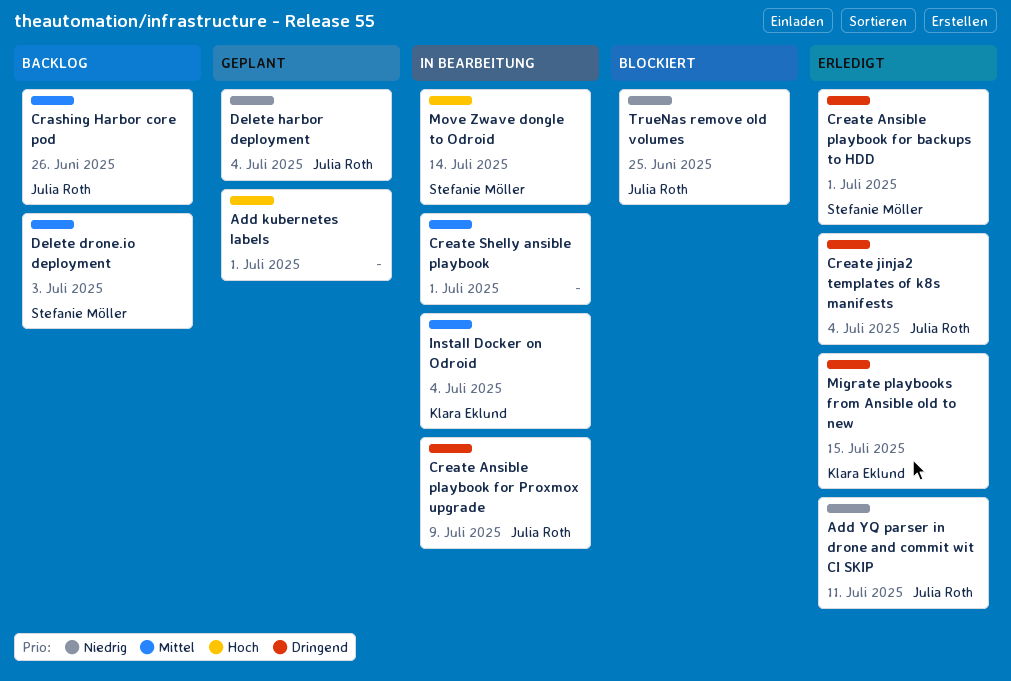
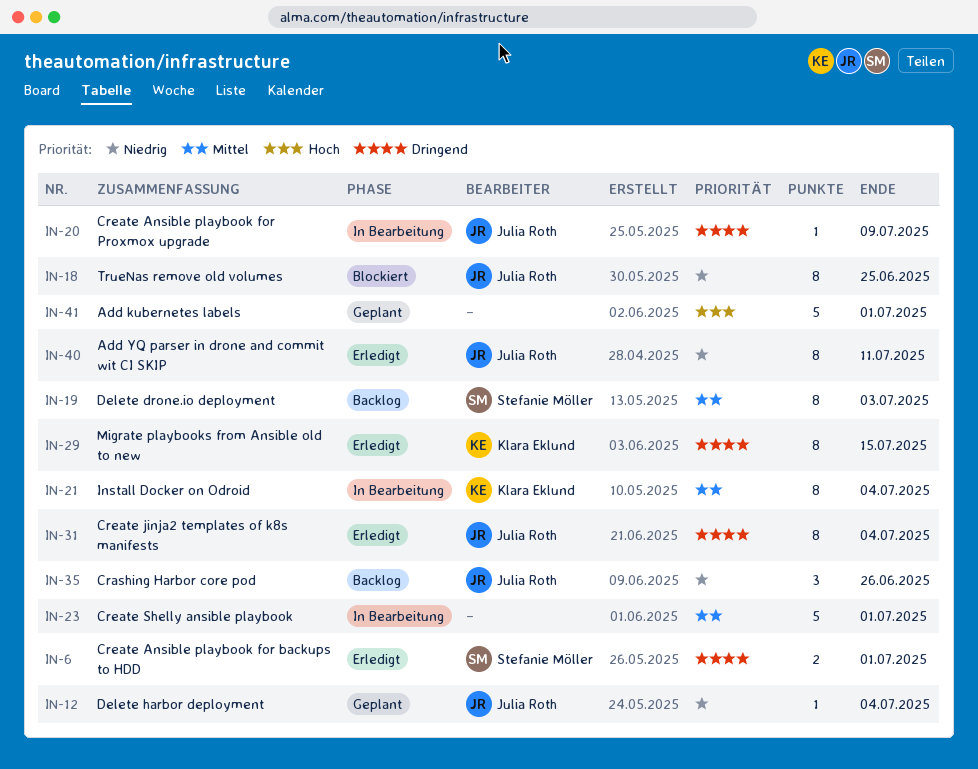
Crashing Harbor core pod, priority: Mittel -> Niedrig
Move Zwave dongle to Odroid: present -> none

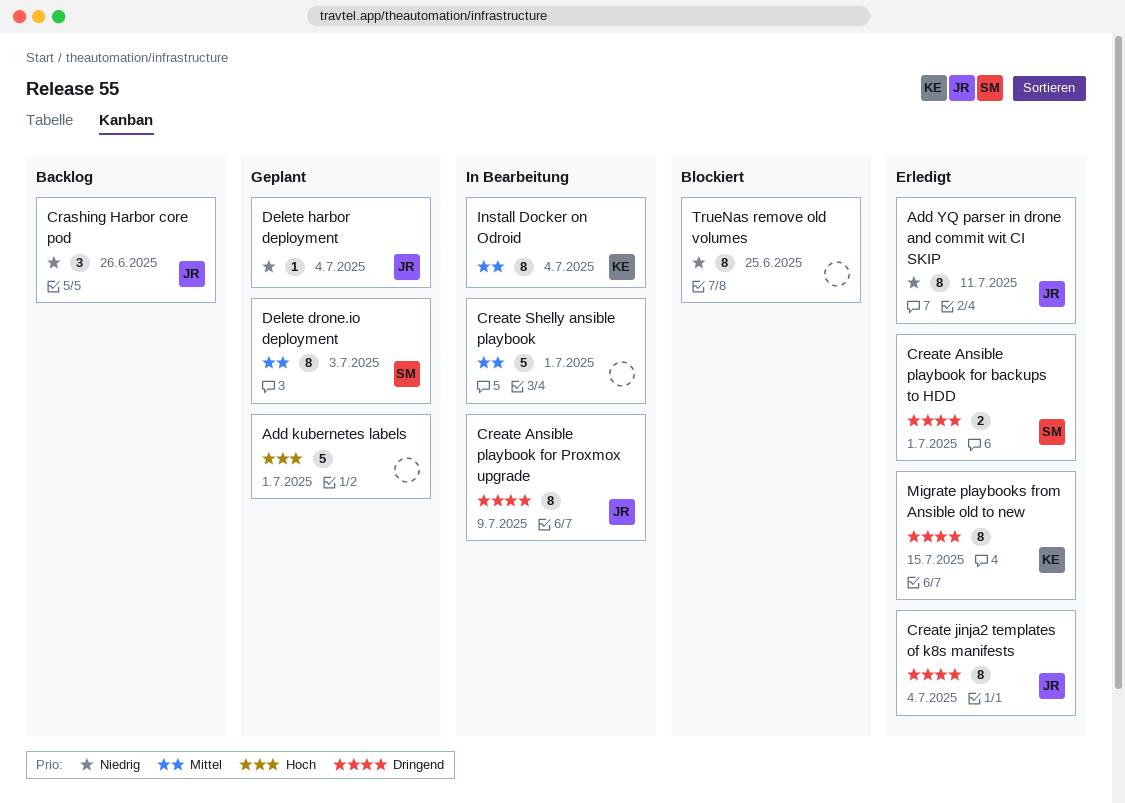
Create Ansible playbook for Proxmox upgrade, estimate: 1 -> 8
Delete drone.io deployment, status: Backlog -> Geplant
TrueNas remove old volumes, owner: Julia Roth -> none

